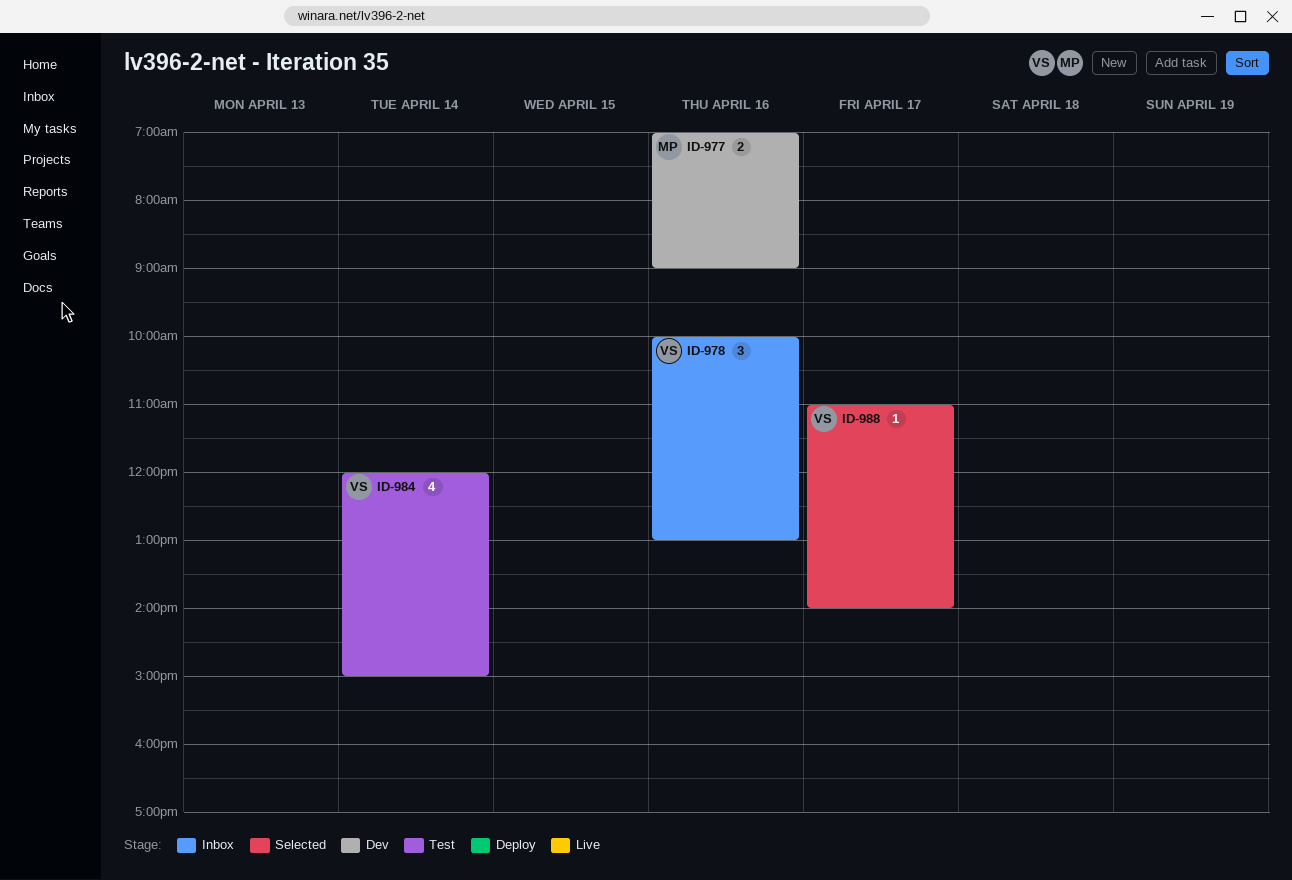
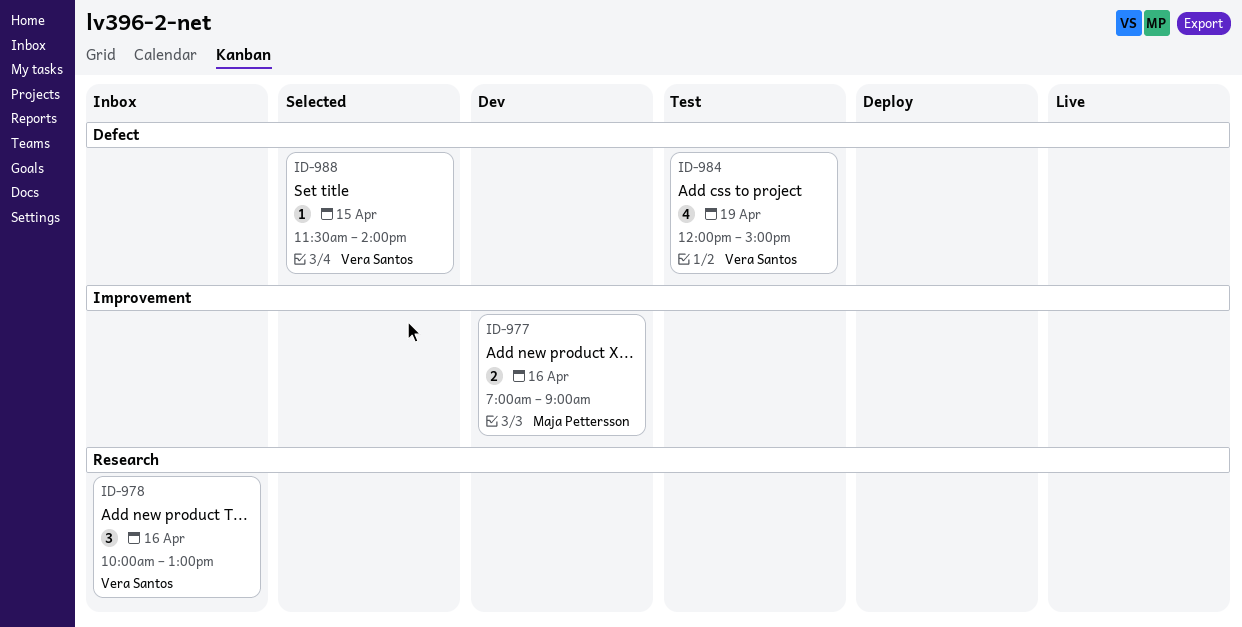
ID-984, day: Apr 14 -> Apr 19
ID-988, day: Apr 17 -> Apr 15
ID-988, begins: 11:00 -> 11:30

